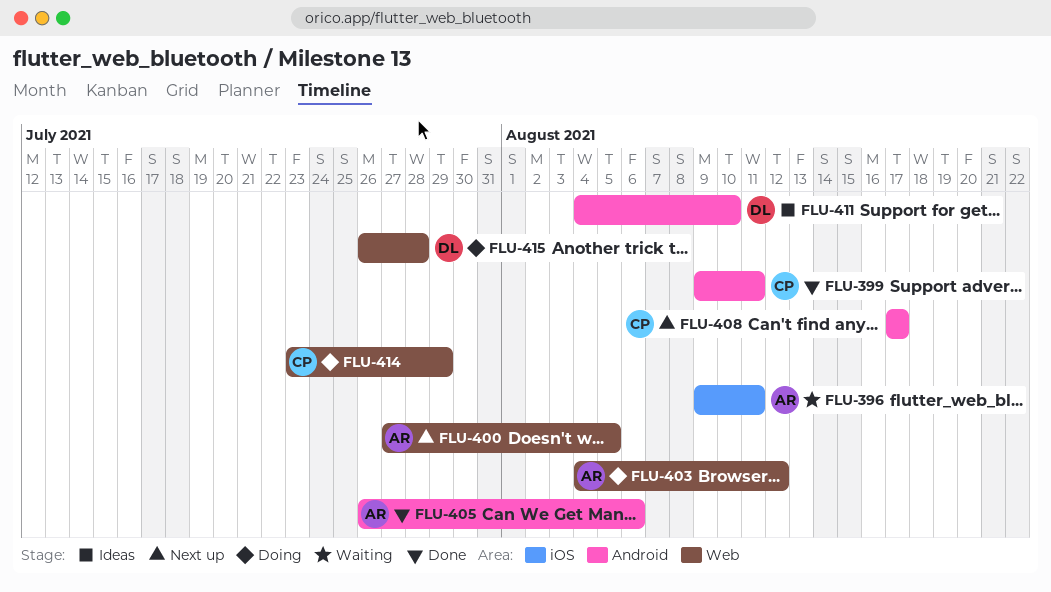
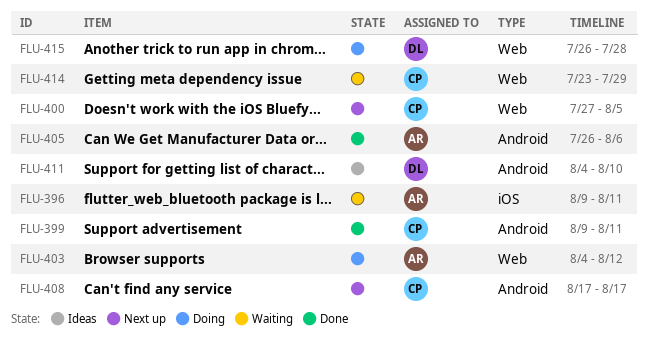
FLU-400, owner: AR -> CP
FLU-414, status: Doing -> Waiting

